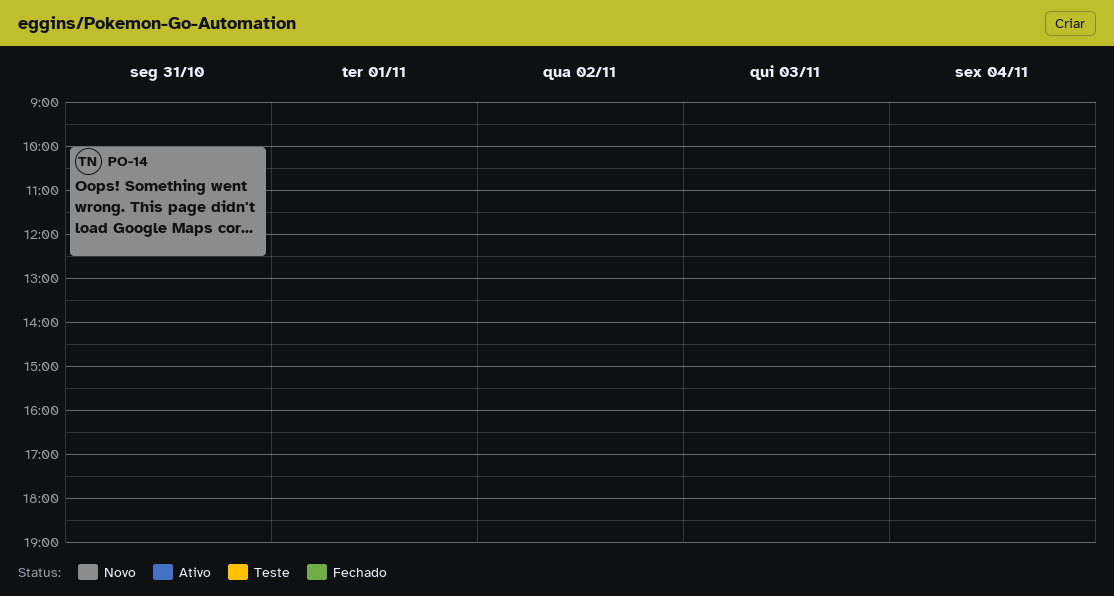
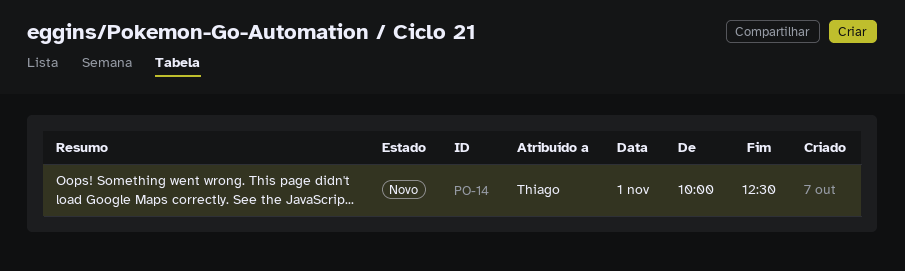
PO-14, day: Oct 31 -> Nov 1

